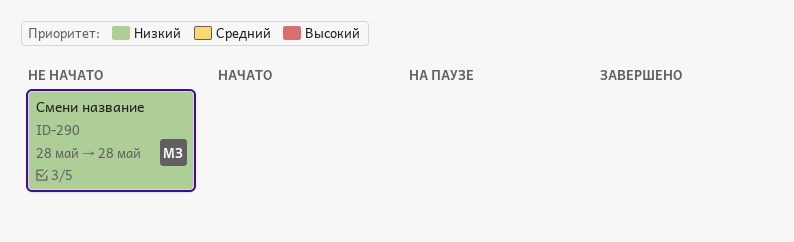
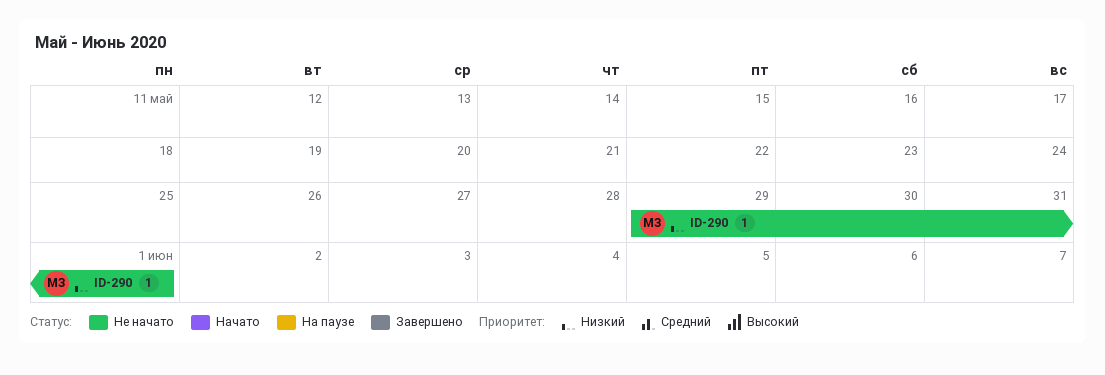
ID-290, start: May 28 -> May 29
ID-290, due: May 28 -> Jun 1

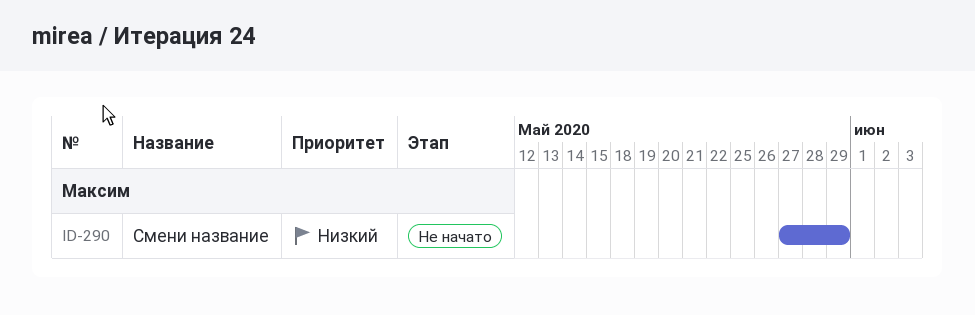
ID-290, start: May 29 -> May 27
ID-290, due: Jun 1 -> May 29

